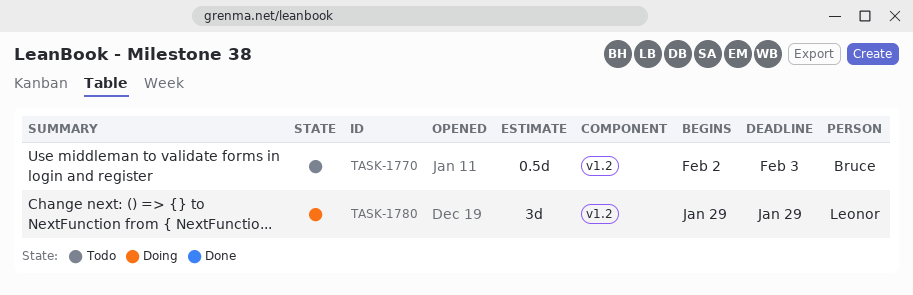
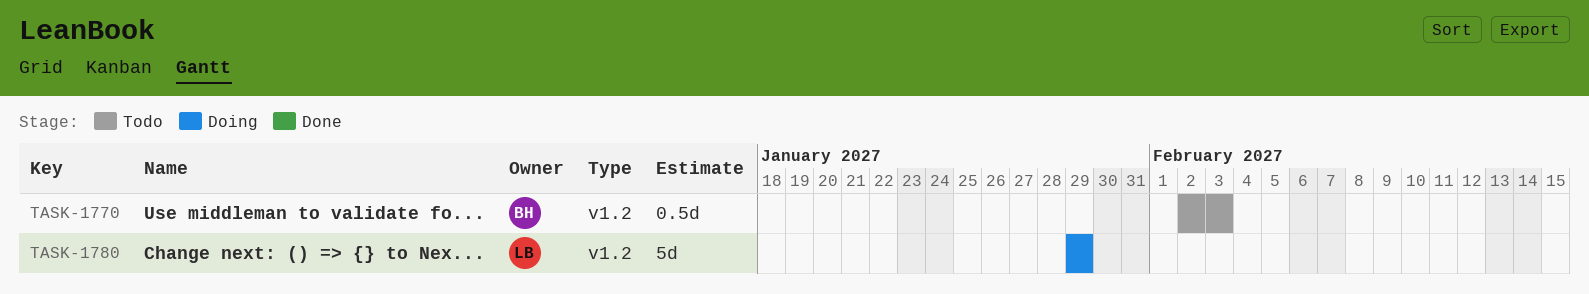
TASK-1780, estimate: 3d -> 5d

